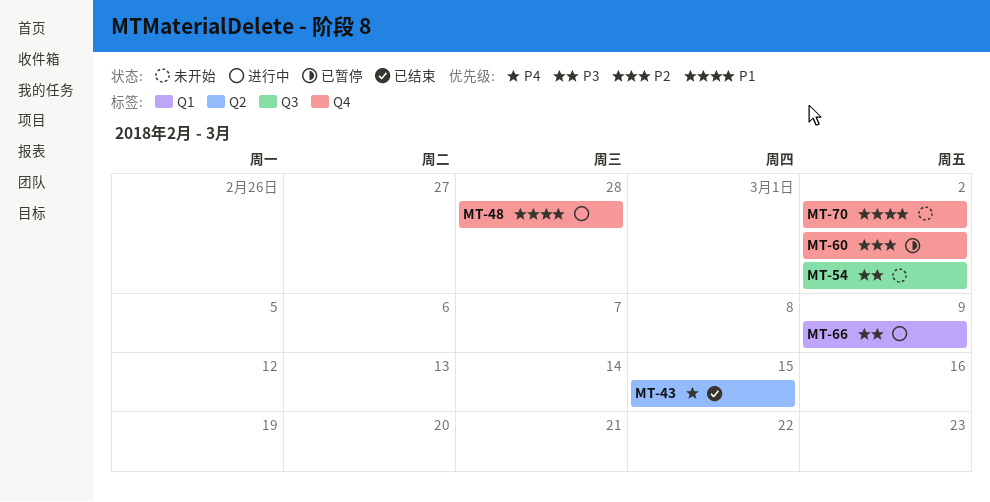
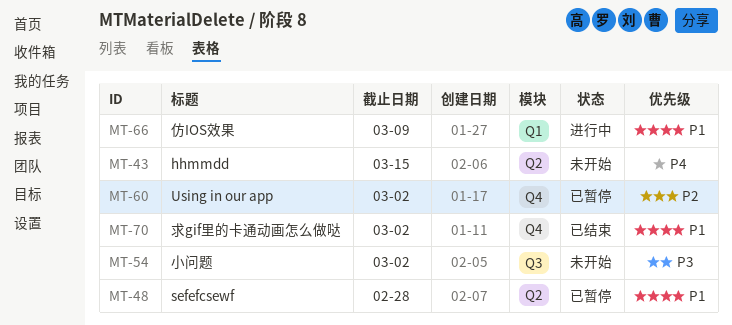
MT-43, status: 已结束 -> 未开始
MT-48, status: 进行中 -> 已暂停
MT-48, label: Q4 -> Q2
MT-66, priority: P3 -> P1
MT-70, status: 未开始 -> 已结束

